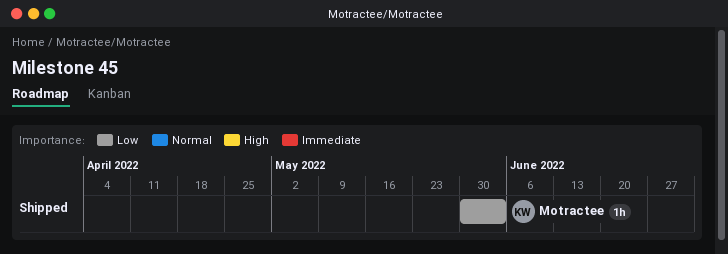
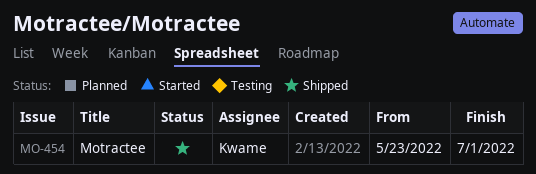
Motractee, start: May 30 -> May 23
Motractee, due: Jun 3 -> Jul 1

